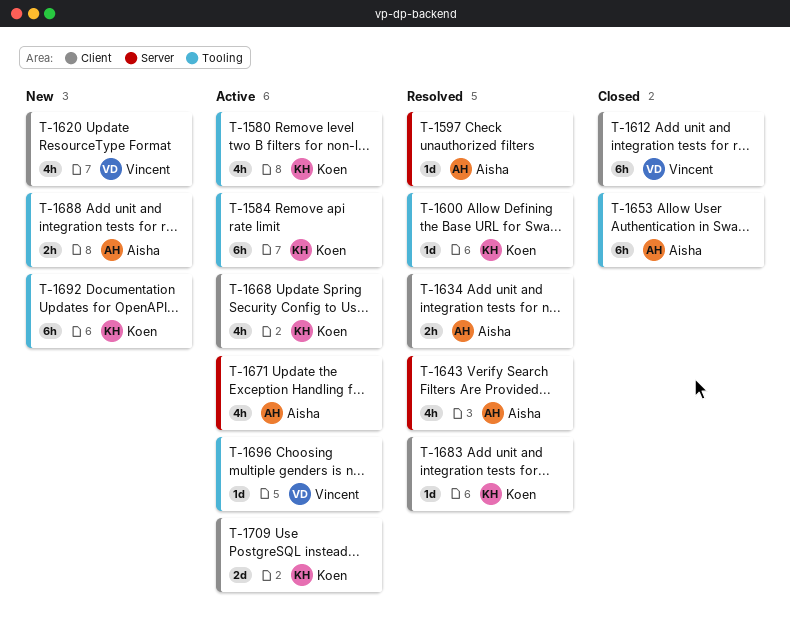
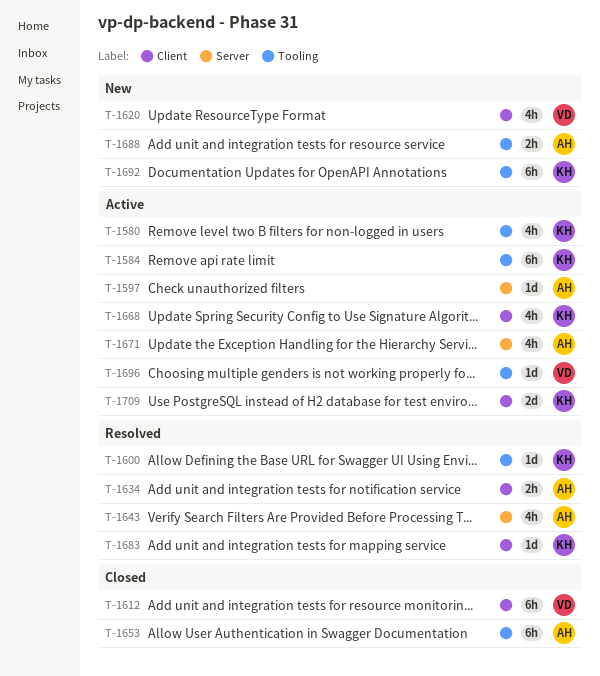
T-1597, status: Resolved -> Active

